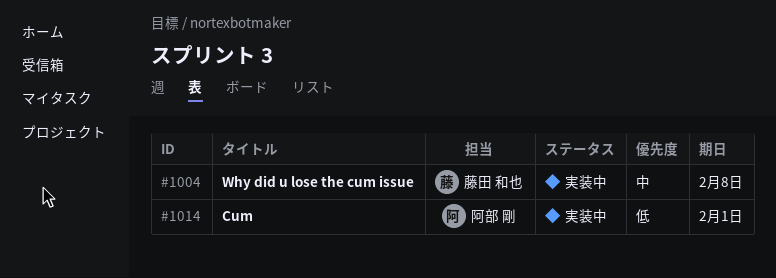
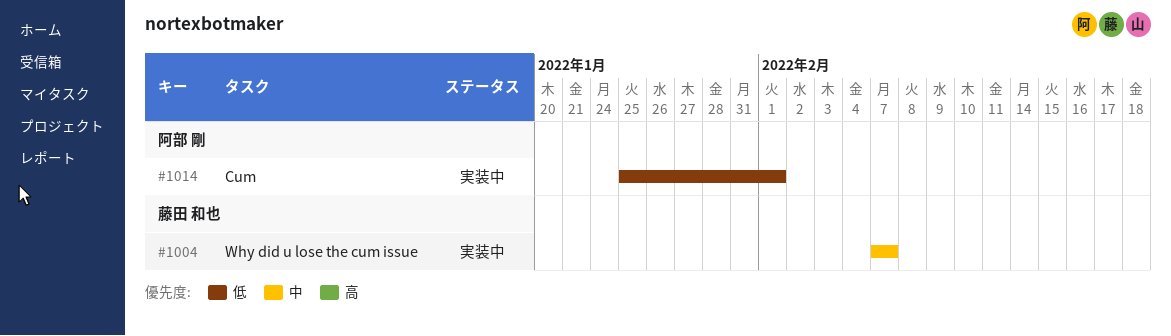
#1004, due: Feb 8 -> Feb 7

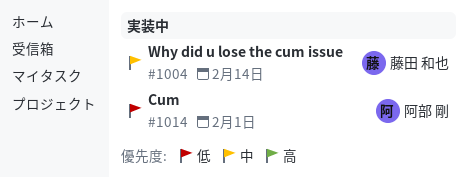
#1004, due: Feb 7 -> Feb 14

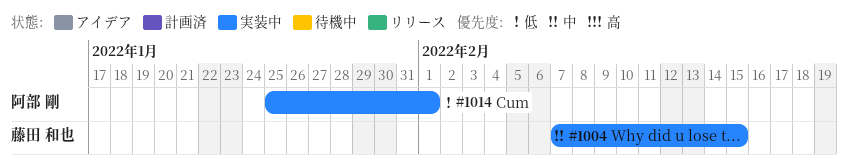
#1004, due: Feb 14 -> Feb 15

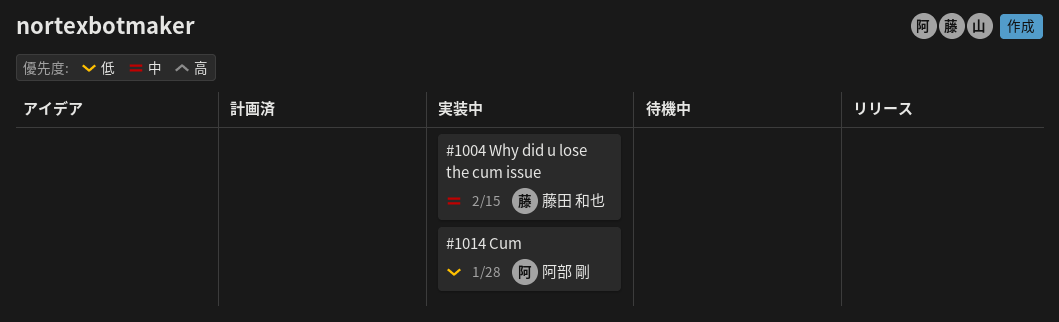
#1014, due: Feb 1 -> Jan 28

